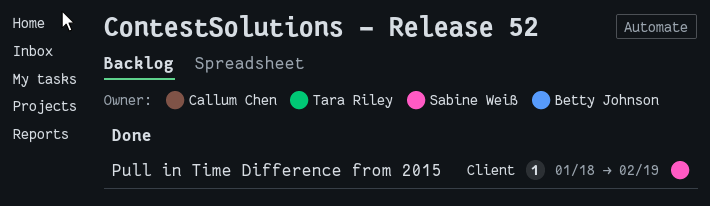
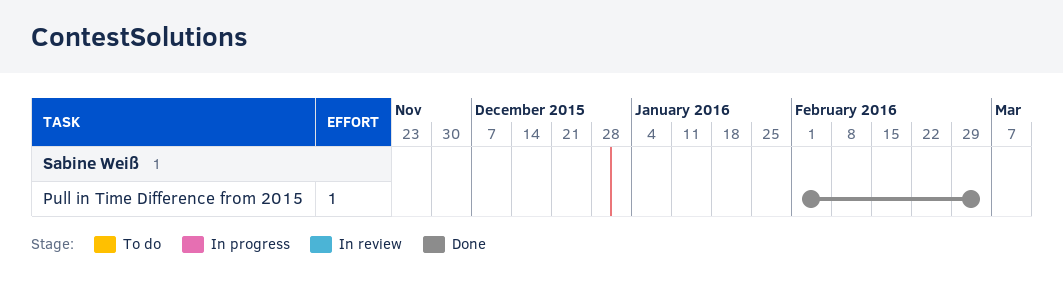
Pull in Time Difference from 2015, start: Jan 18 -> Feb 1
Pull in Time Difference from 2015, due: Feb 19 -> Mar 4

